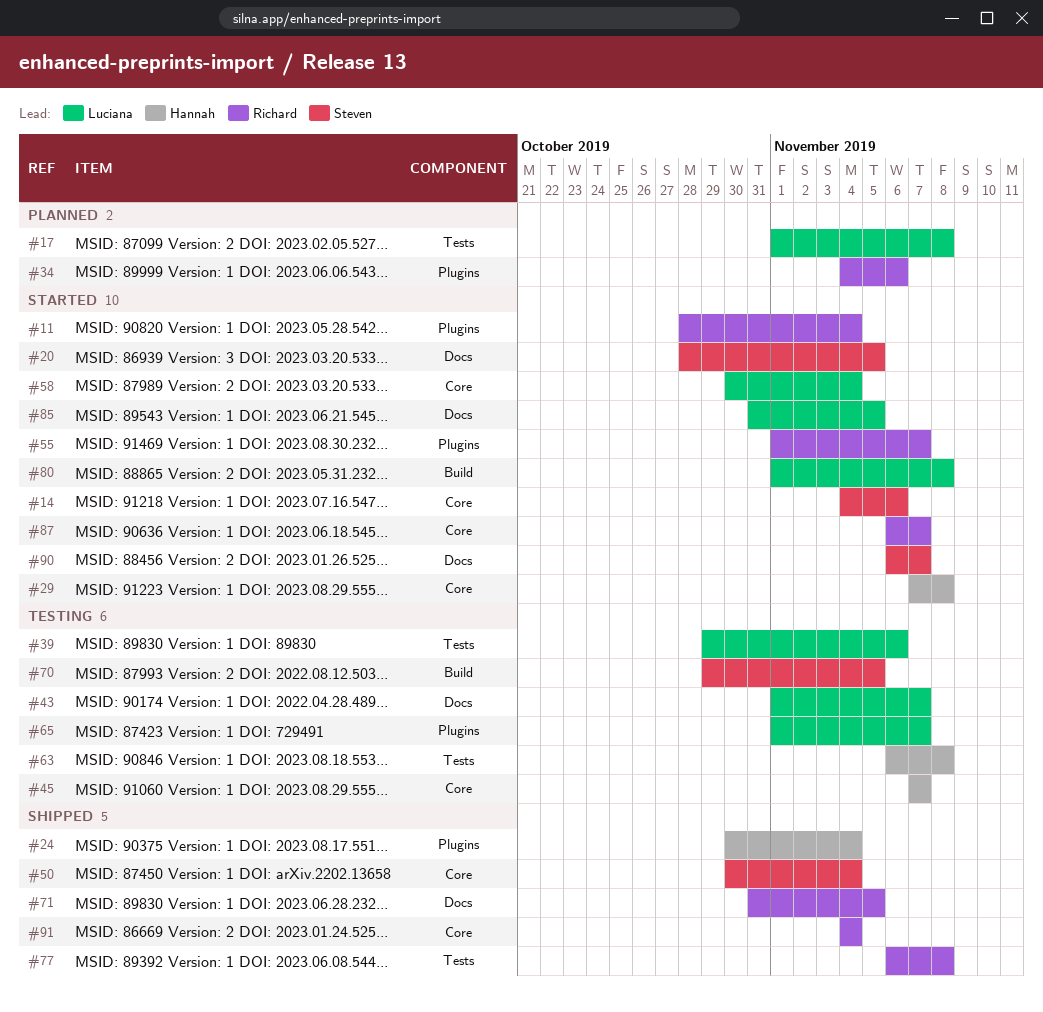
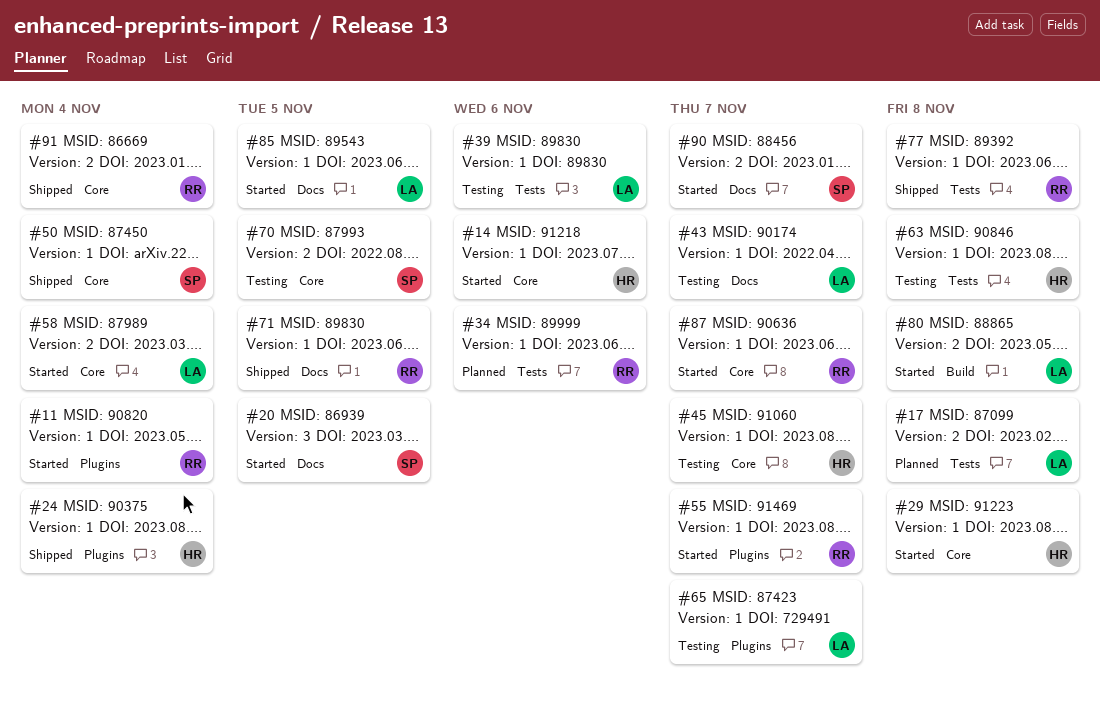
#14, owner: Steven -> Hannah
#34, label: Plugins -> Tests
#70, label: Build -> Core

